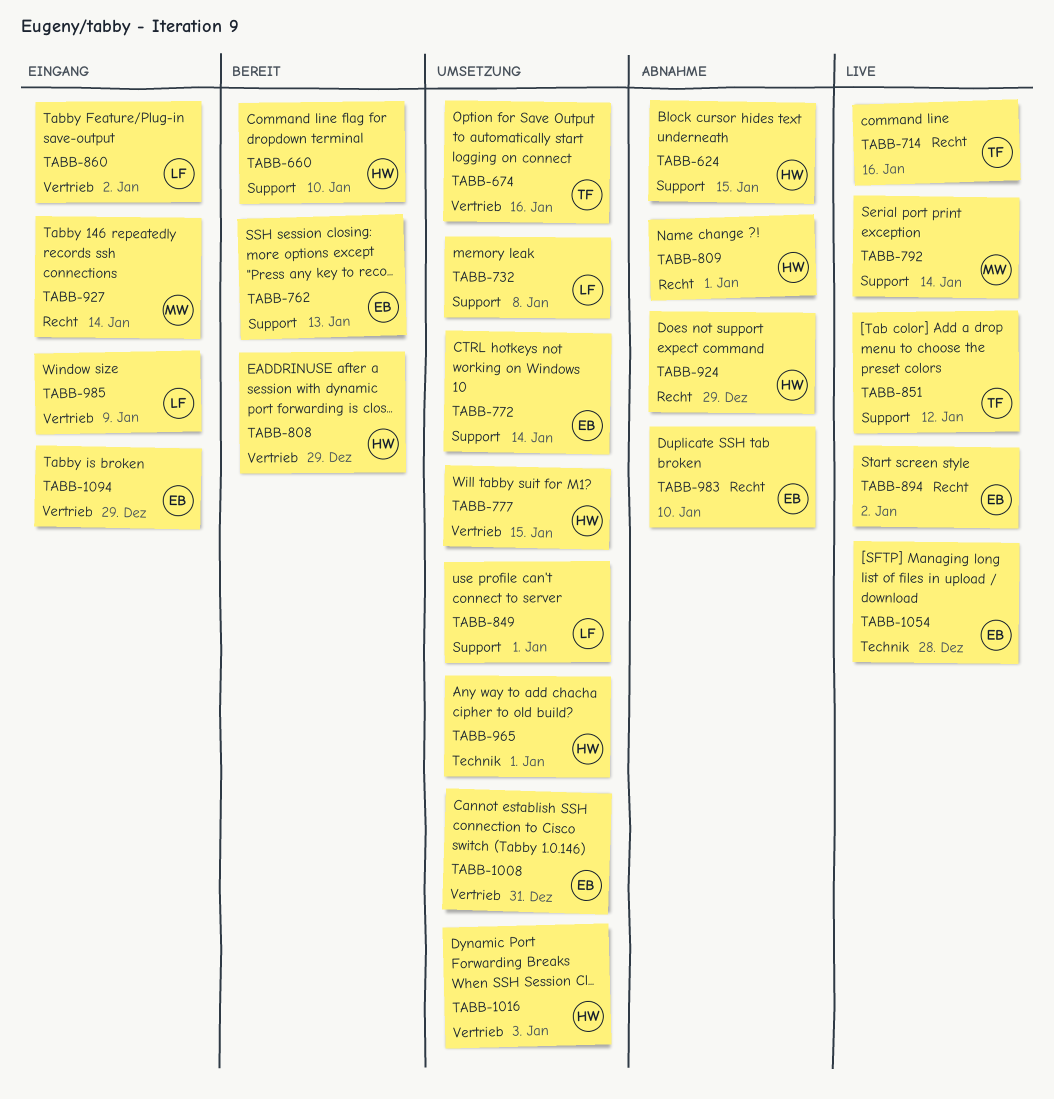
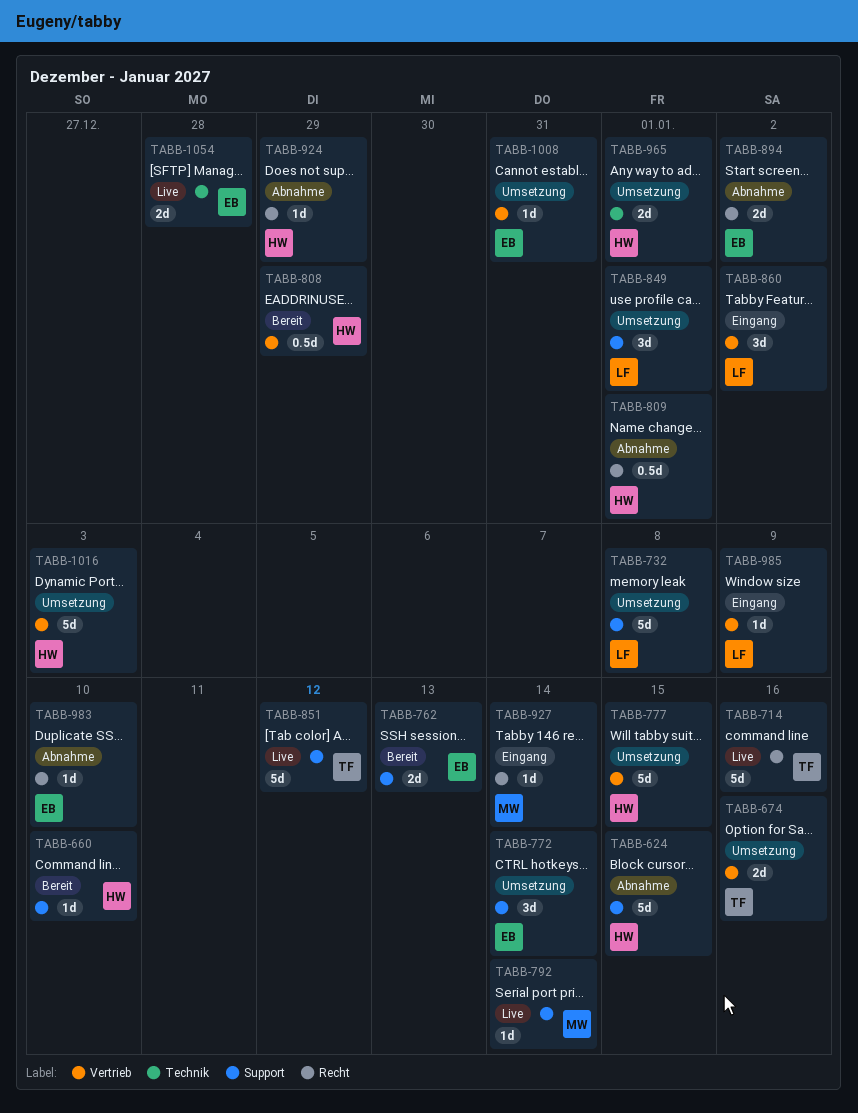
TABB-894, status: Live -> Abnahme
TABB-1094: present -> none

